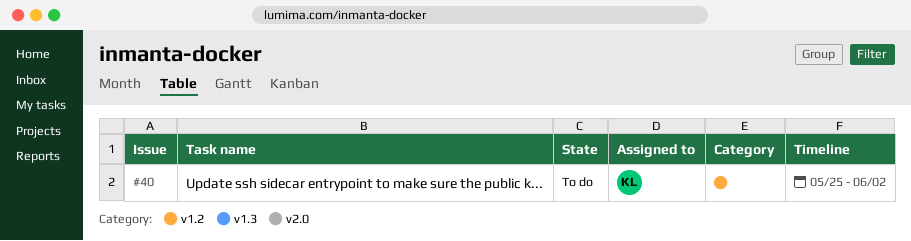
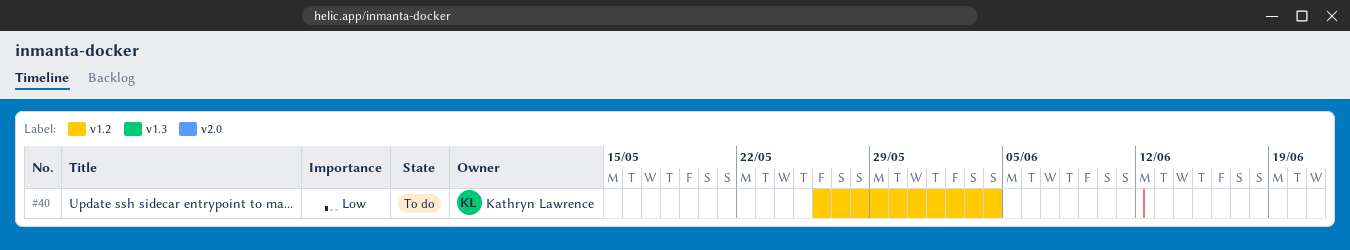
#40, start: May 25 -> May 26
#40, due: Jun 2 -> Jun 4

